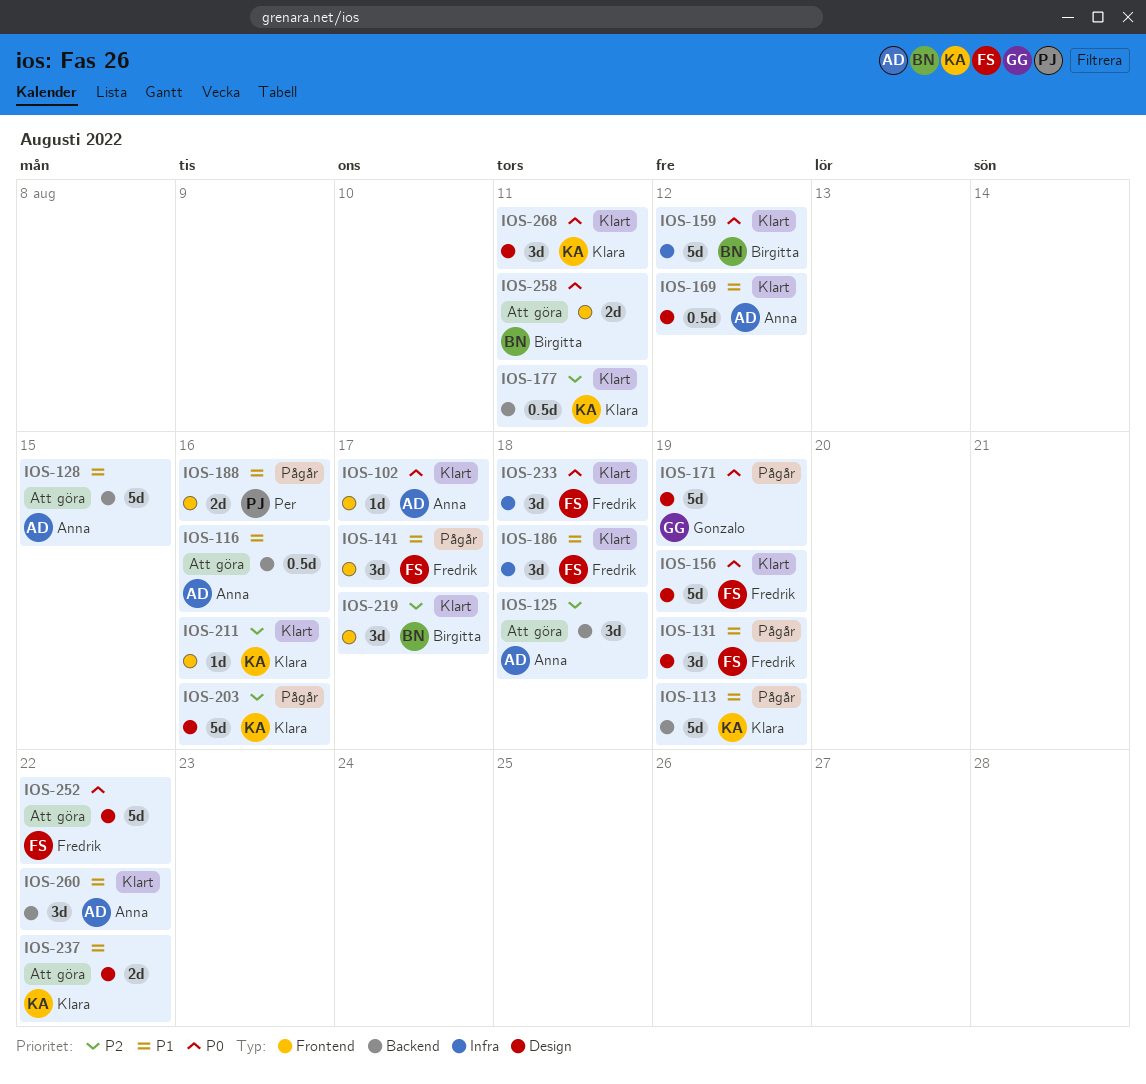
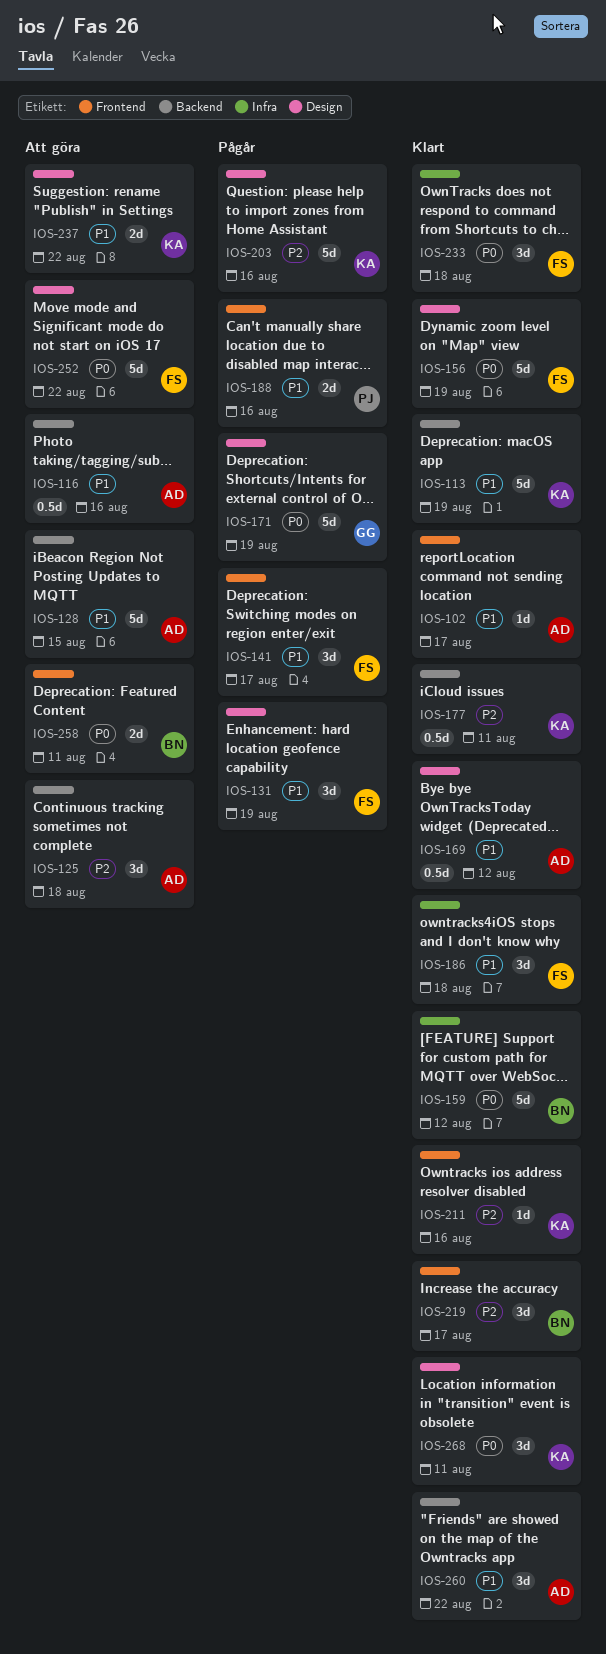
IOS-102, priority: P0 -> P1
IOS-113, status: Pågår -> Klart

